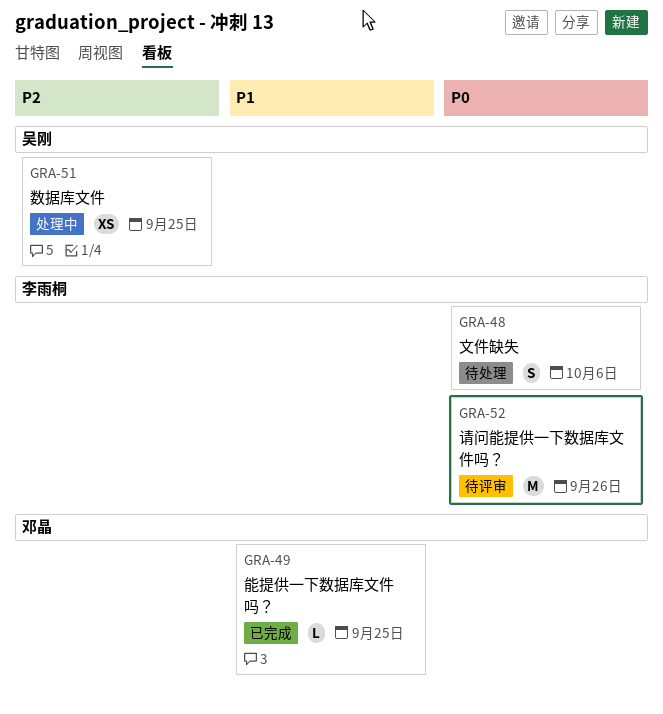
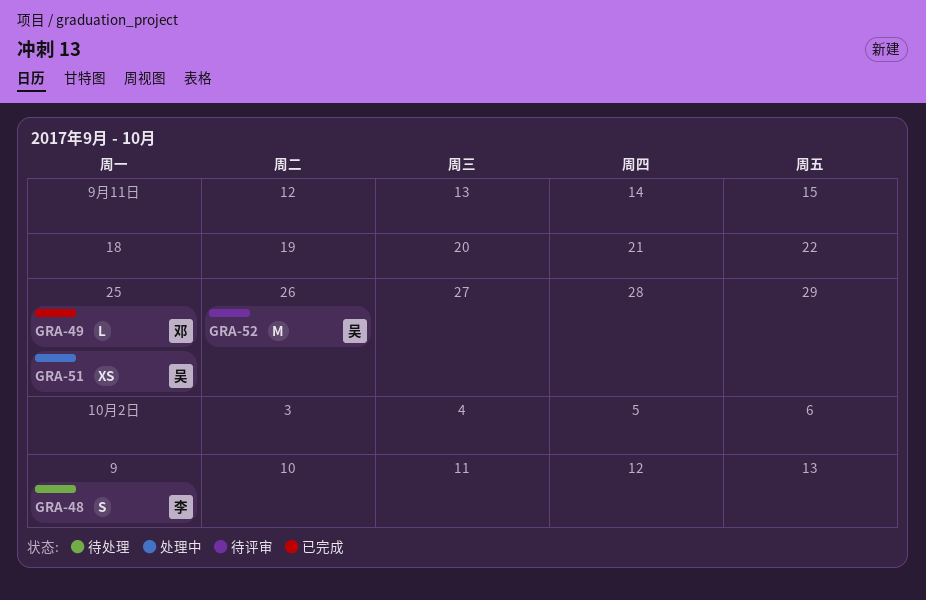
GRA-48, due: Oct 6 -> Oct 9
GRA-52, owner: 李雨桐 -> 吴刚

